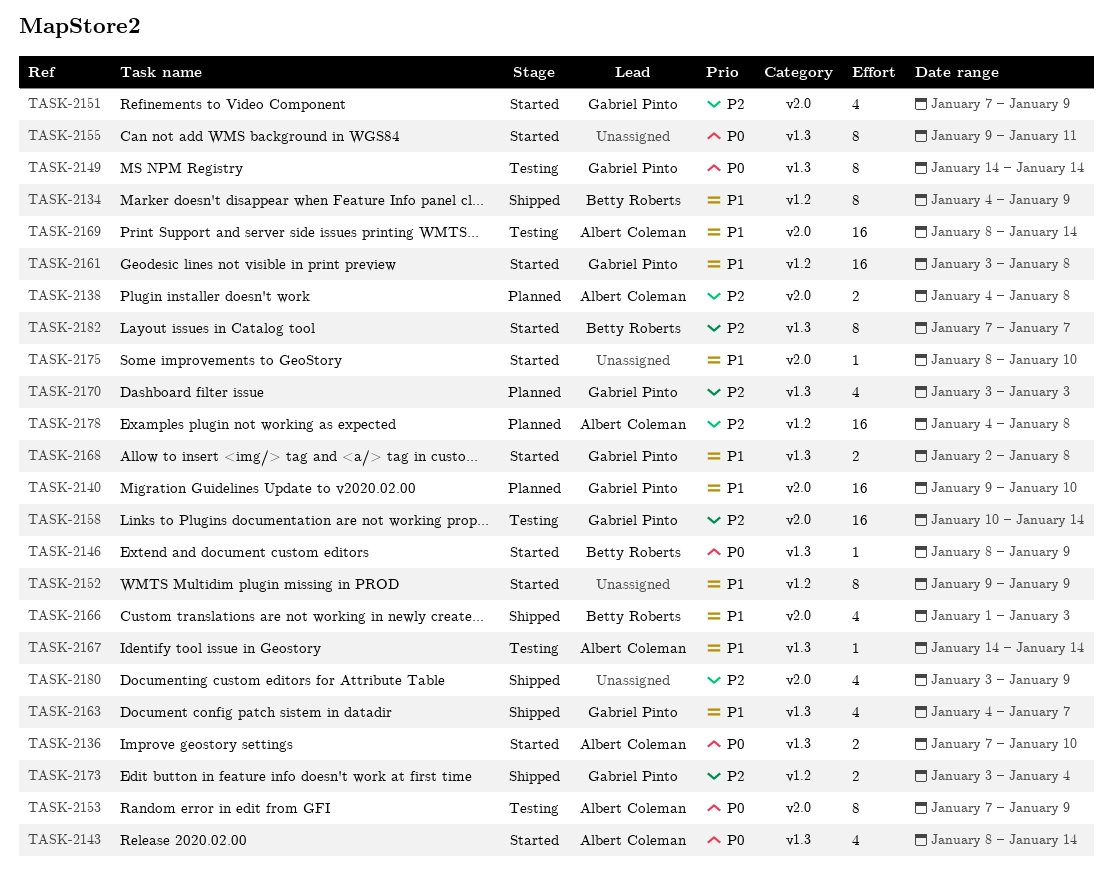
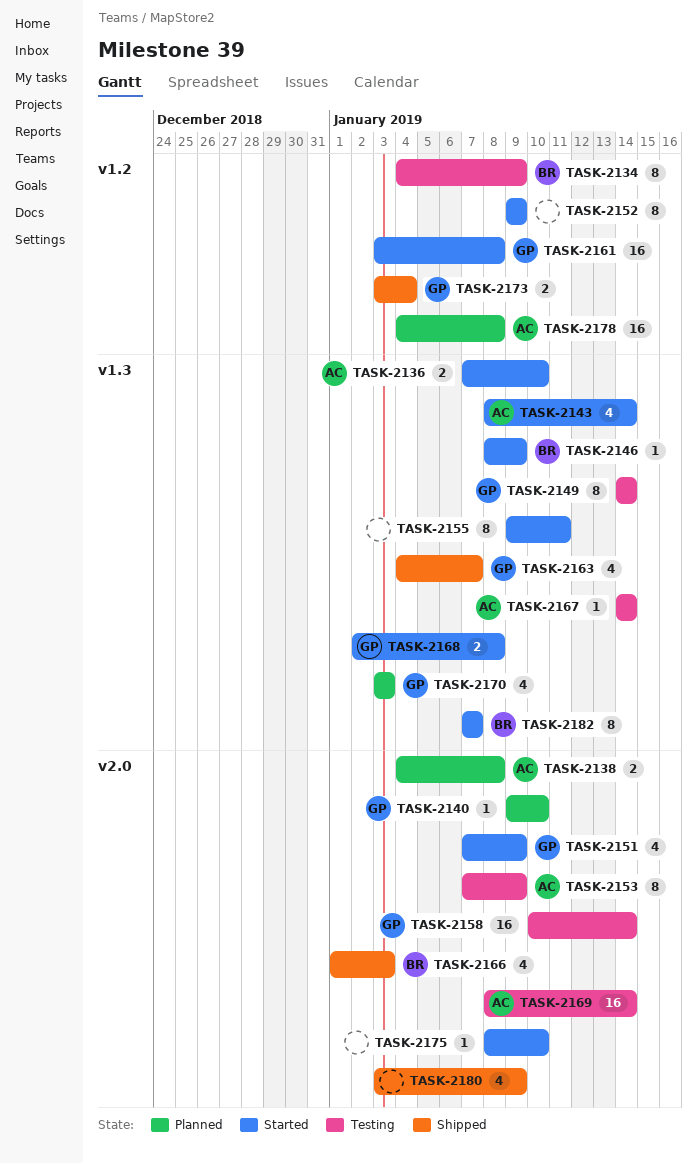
TASK-2134, status: Shipped -> Testing
TASK-2140, estimate: 16 -> 1

